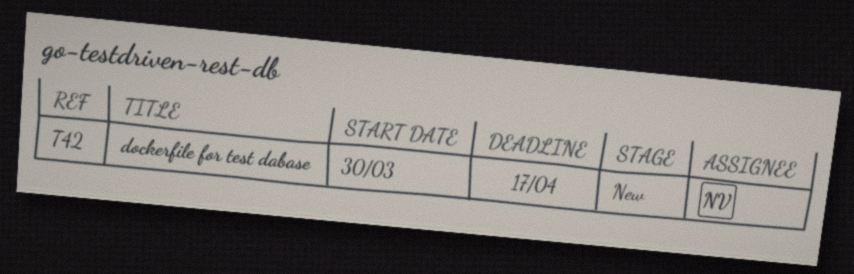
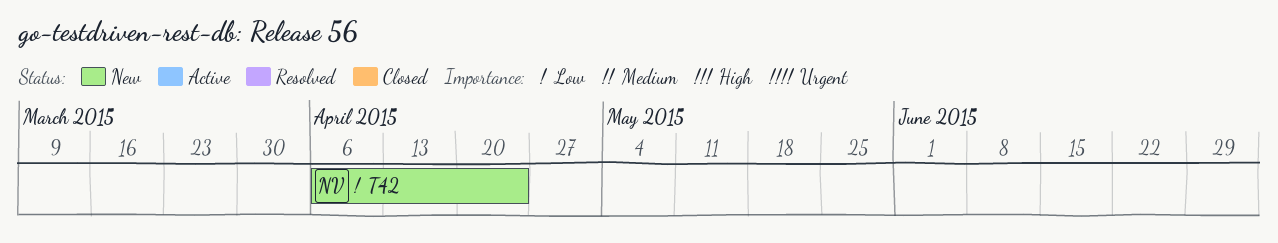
T42, start: Mar 30 -> Apr 6
T42, due: Apr 17 -> Apr 24

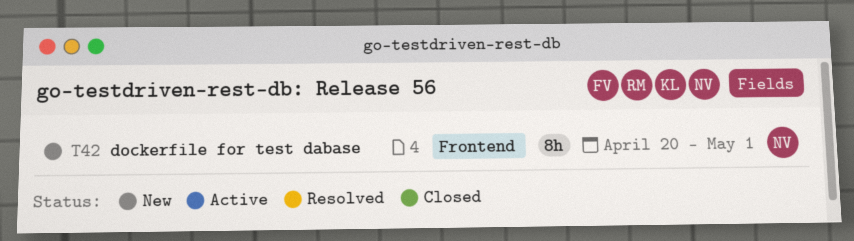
T42, start: Apr 6 -> Apr 20
T42, due: Apr 24 -> May 1

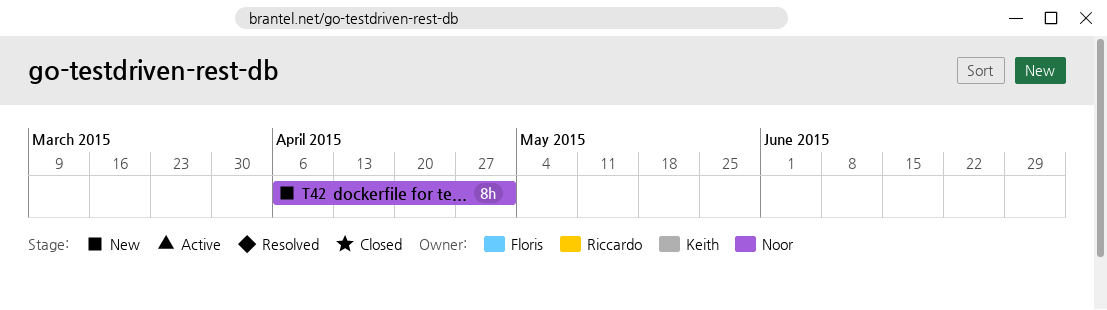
T42, start: Apr 20 -> Apr 6

